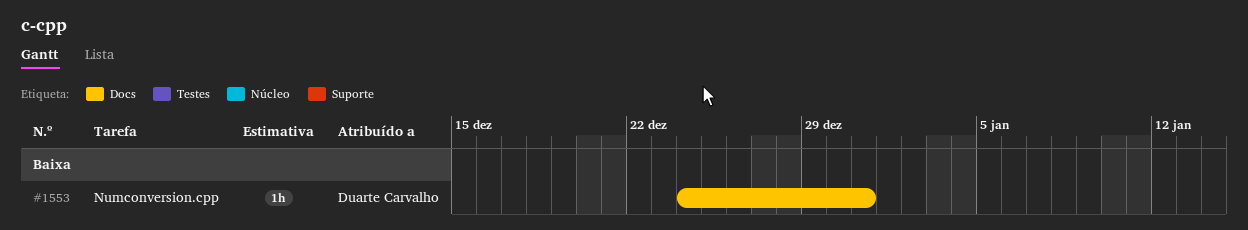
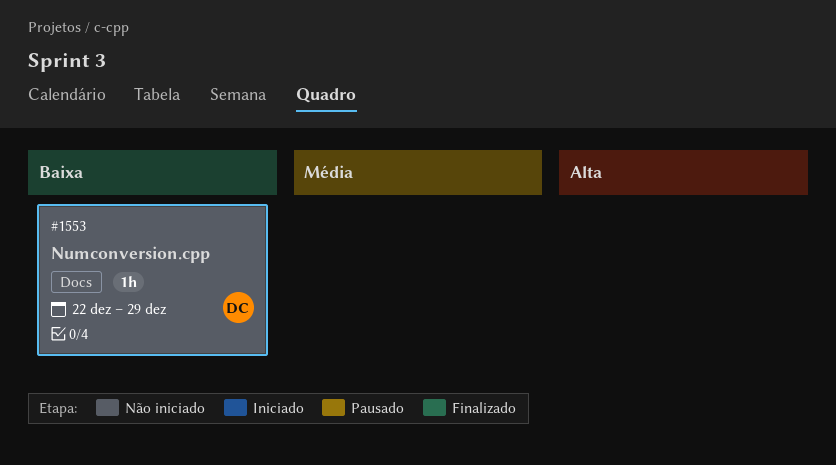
#1553, start: Dec 24 -> Dec 22
#1553, due: Dec 31 -> Dec 29

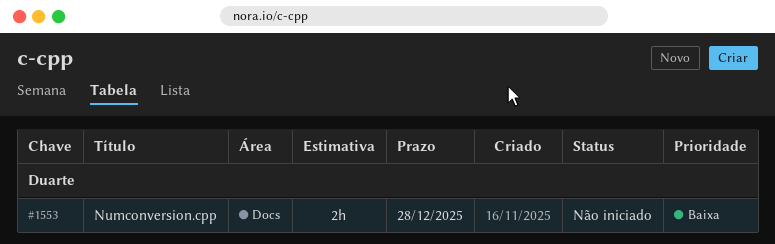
#1553, estimate: 1h -> 2h
#1553, due: Dec 29 -> Dec 28

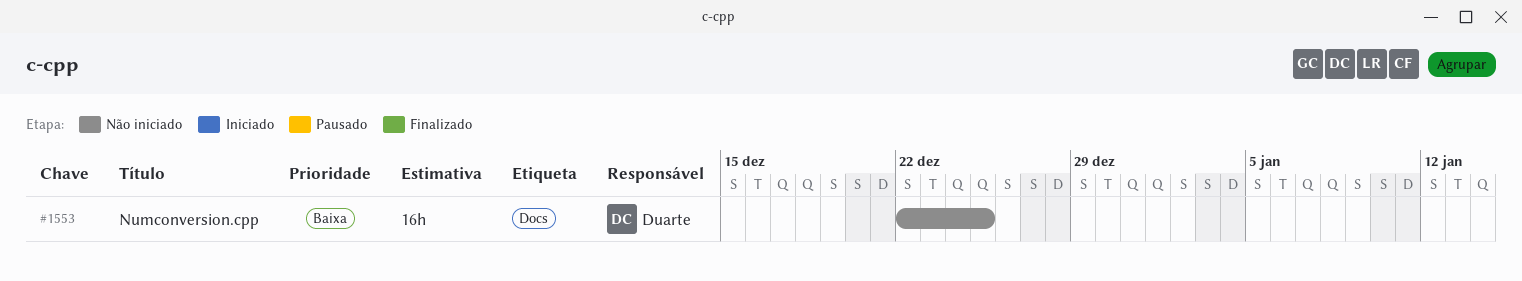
#1553, estimate: 2h -> 16h
#1553, due: Dec 28 -> Dec 25

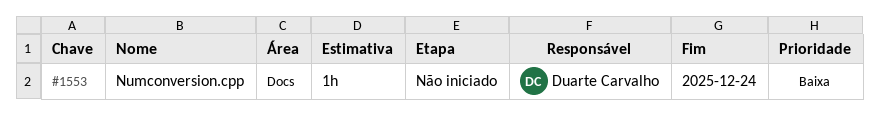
#1553, estimate: 16h -> 1h
#1553, due: Dec 25 -> Dec 24

